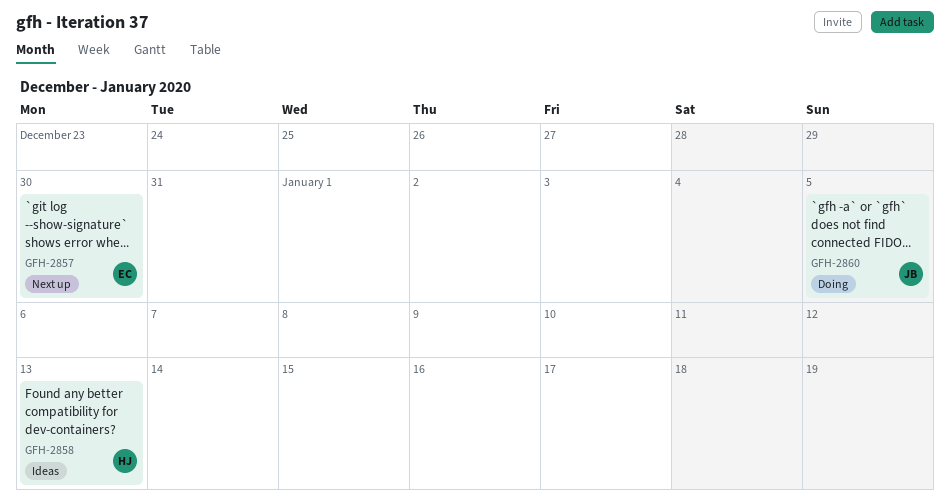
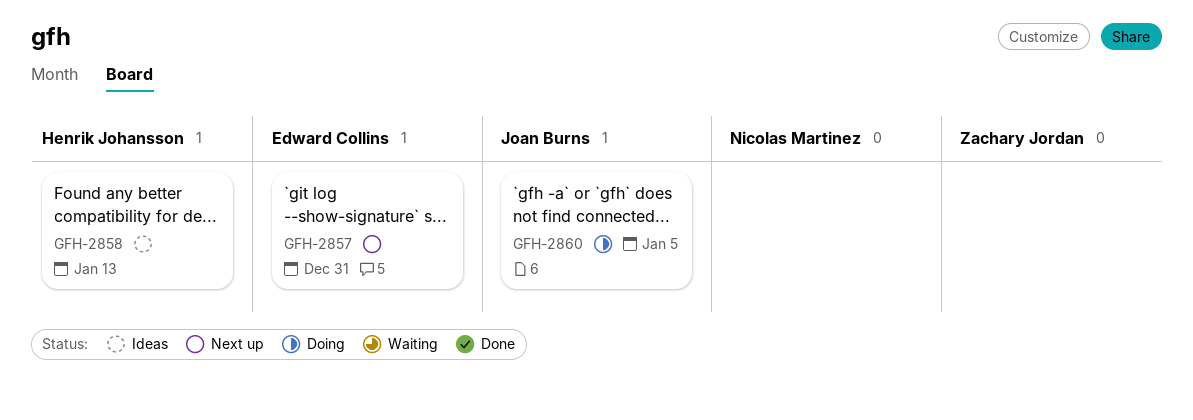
GFH-2857, due: Dec 30 -> Dec 31

